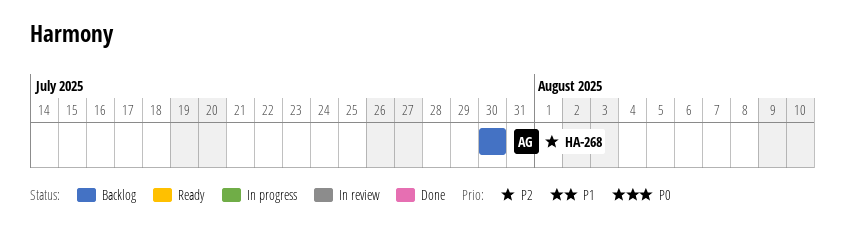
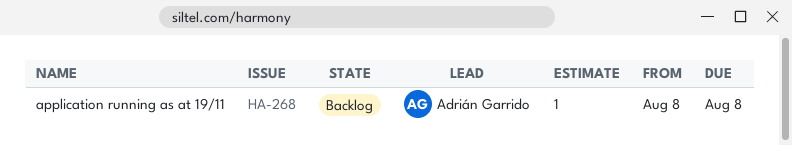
HA-268, start: Jul 30 -> Aug 8
HA-268, due: Jul 30 -> Aug 8

